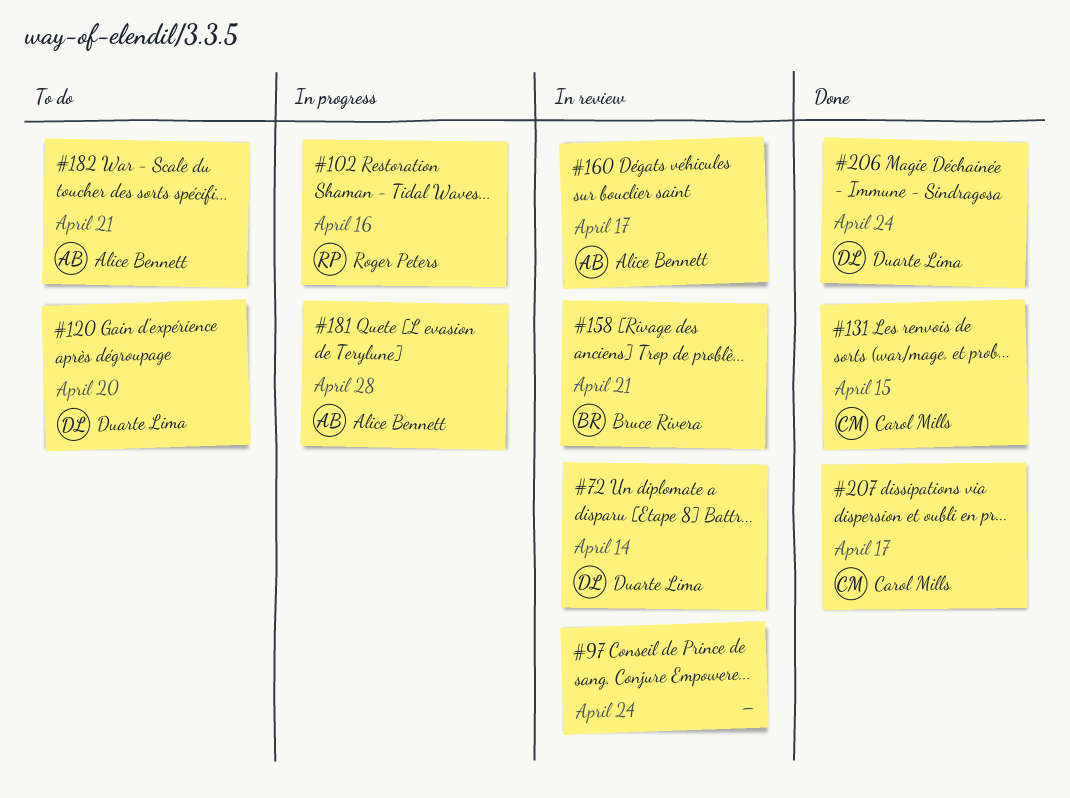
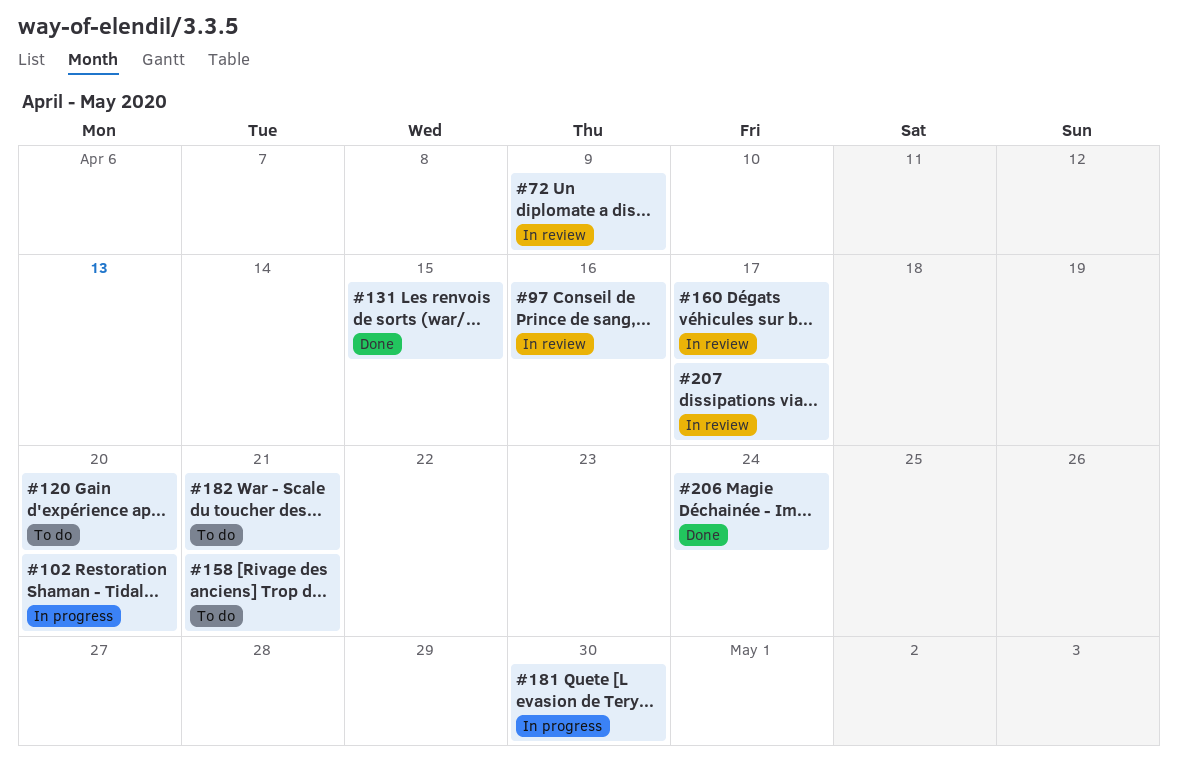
#72, due: Apr 14 -> Apr 9
#97, due: Apr 24 -> Apr 16
#102, due: Apr 16 -> Apr 20
#158, status: In review -> To do
#181, due: Apr 28 -> Apr 30
#207, status: Done -> In review

